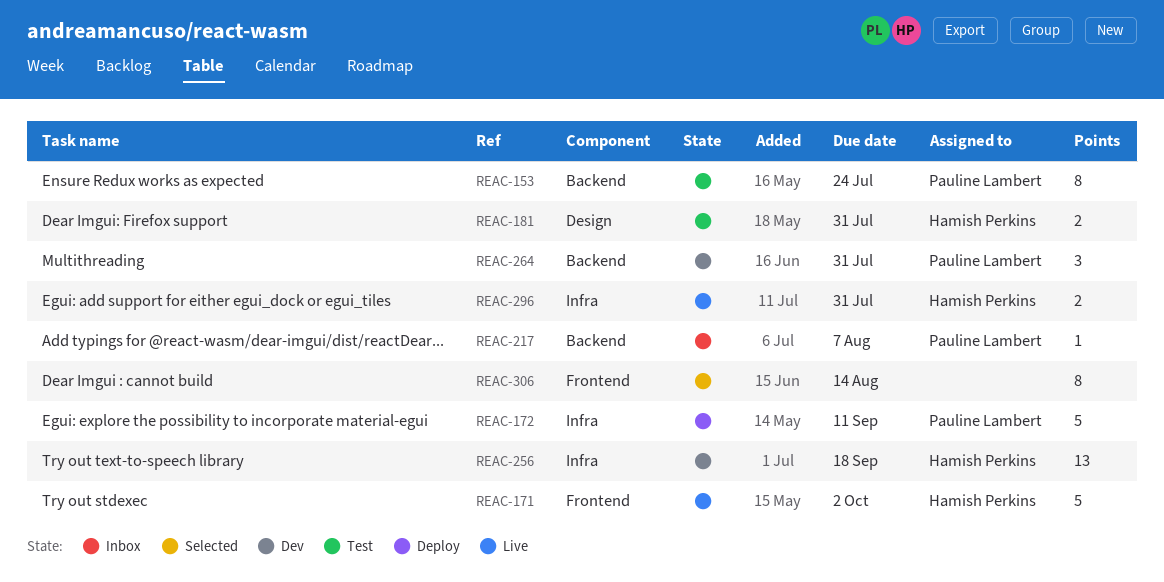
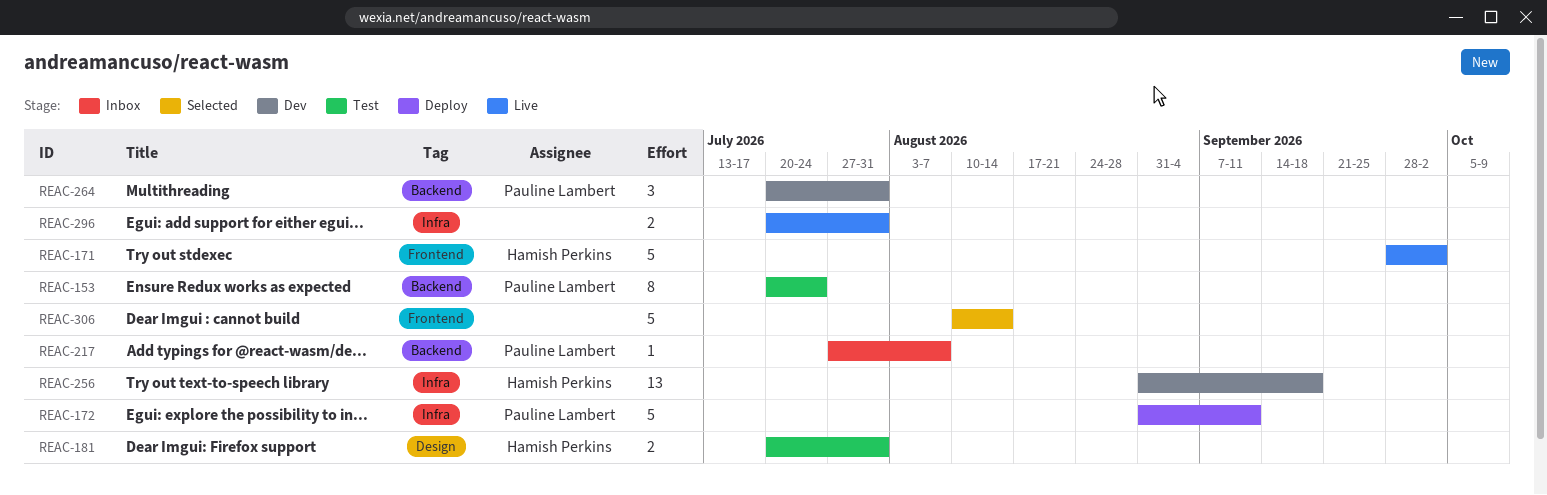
REAC-296, owner: Hamish Perkins -> none
REAC-306, estimate: 8 -> 5

